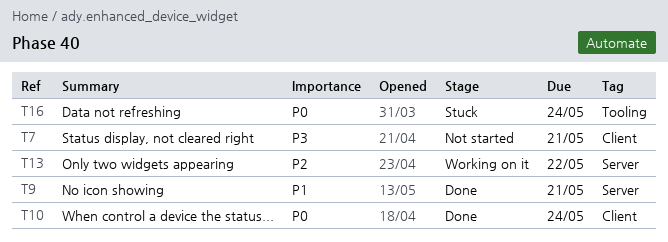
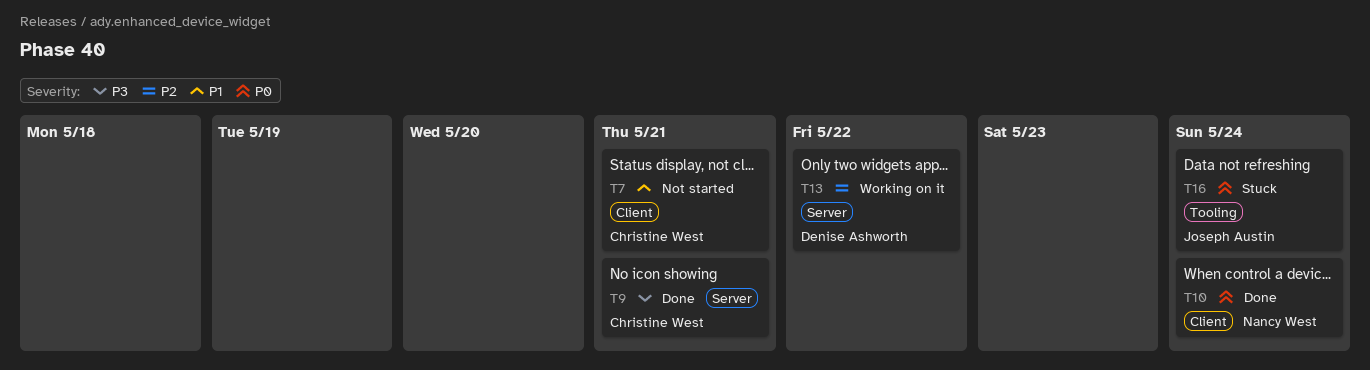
T7, priority: P3 -> P1
T9, priority: P1 -> P3

